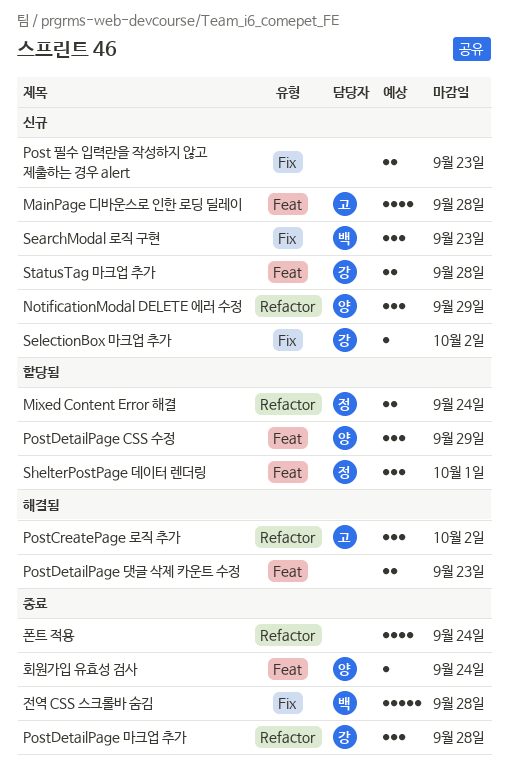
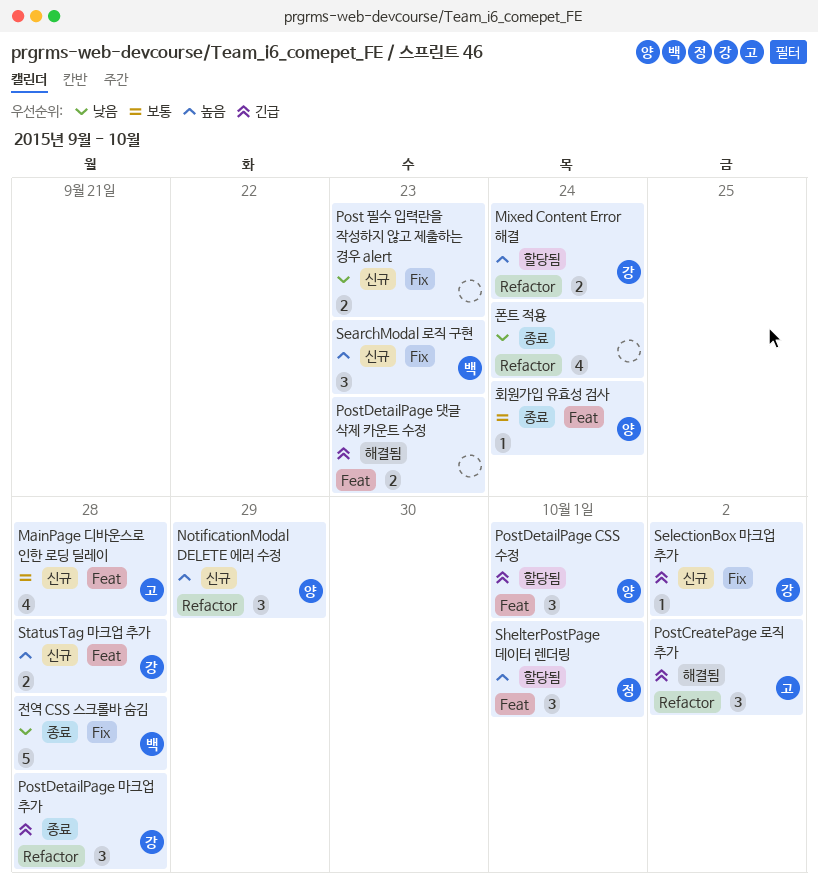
Mixed Content Error 해결, owner: 정 -> 강
PostDetailPage CSS 수정, due: Sep 29 -> Oct 1

